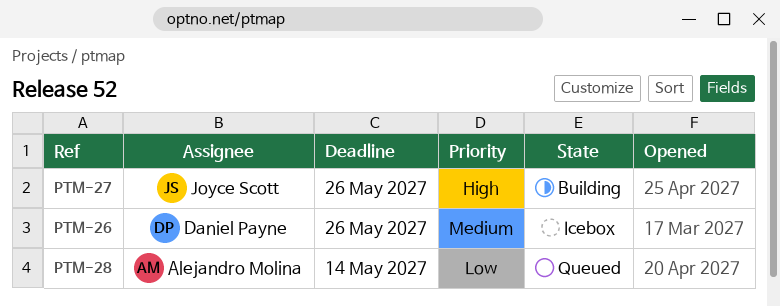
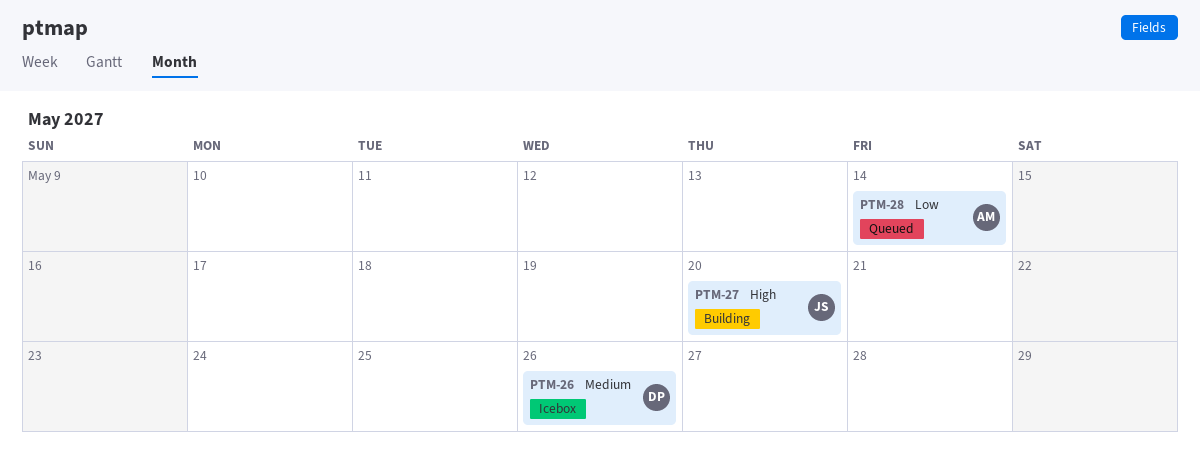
PTM-27, due: May 26 -> May 20

